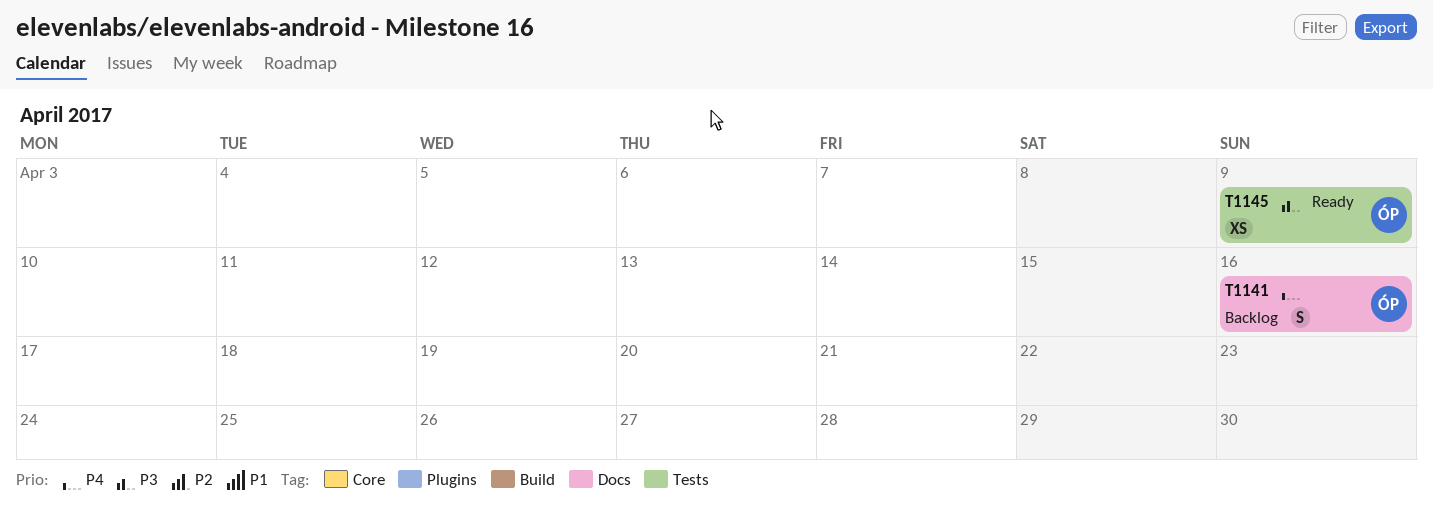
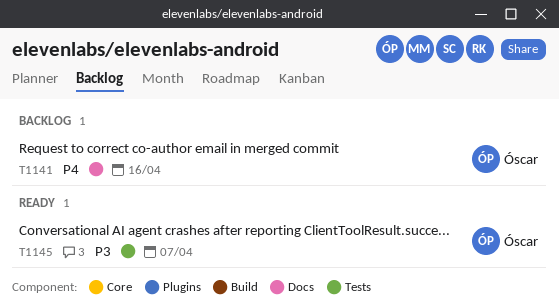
T1145, due: Apr 9 -> Apr 7

